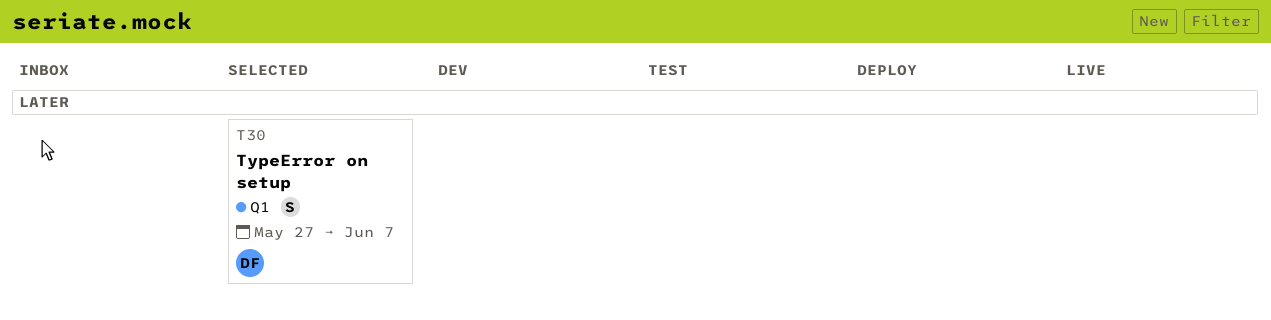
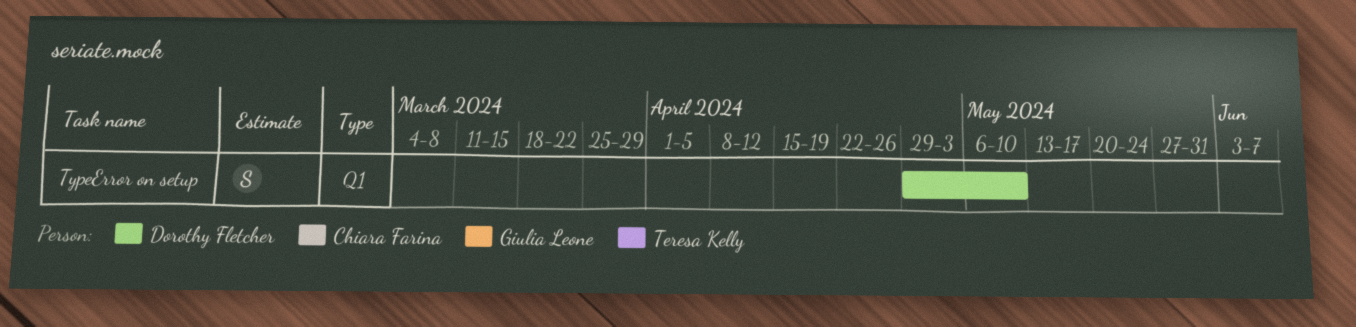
TypeError on setup, start: May 27 -> Apr 29
TypeError on setup, due: Jun 7 -> May 10

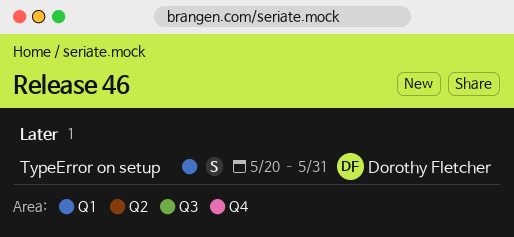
TypeError on setup, start: Apr 29 -> May 20
TypeError on setup, due: May 10 -> May 31

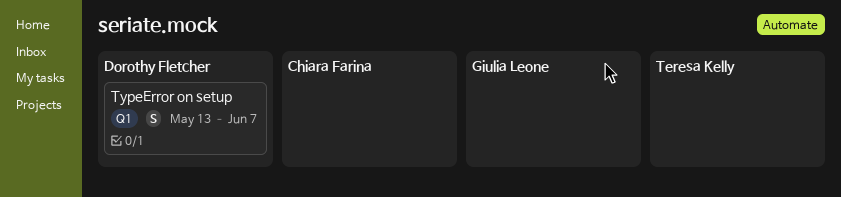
TypeError on setup, start: May 20 -> May 13
TypeError on setup, due: May 31 -> Jun 7

